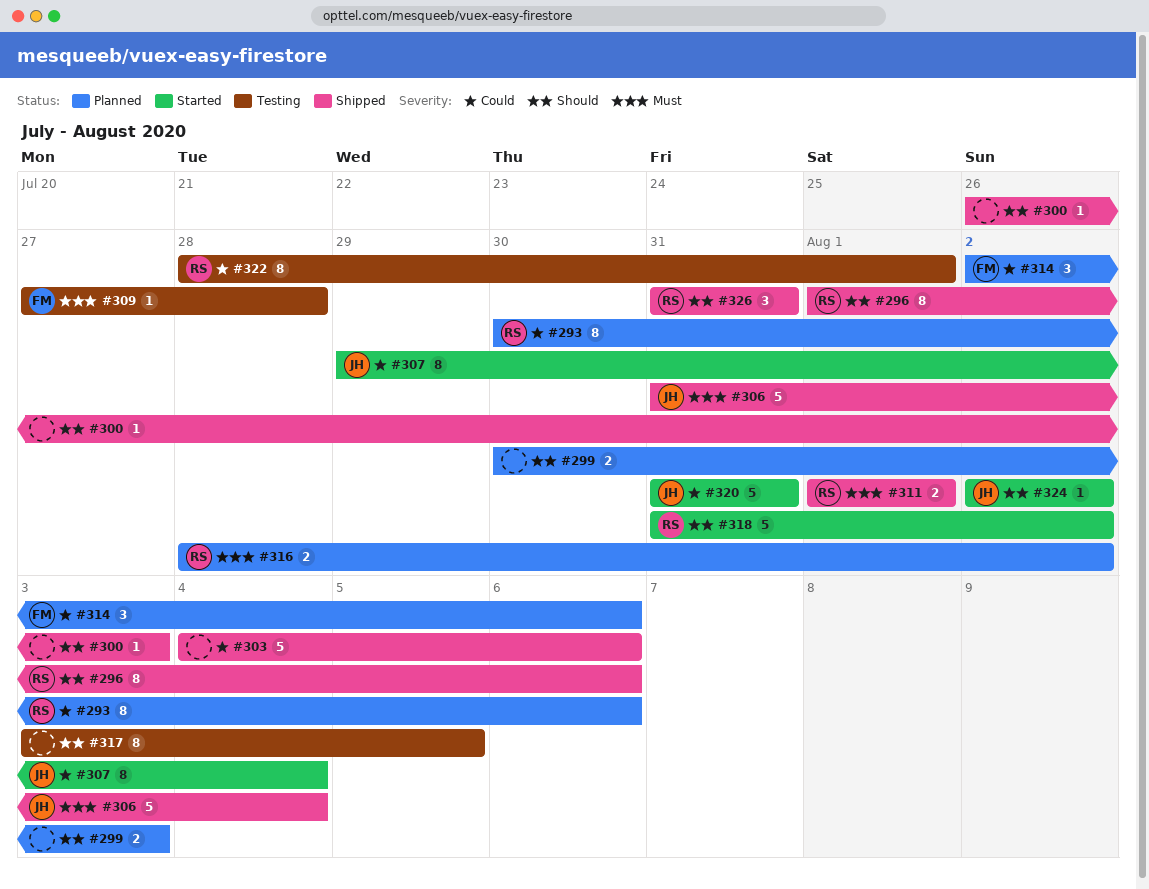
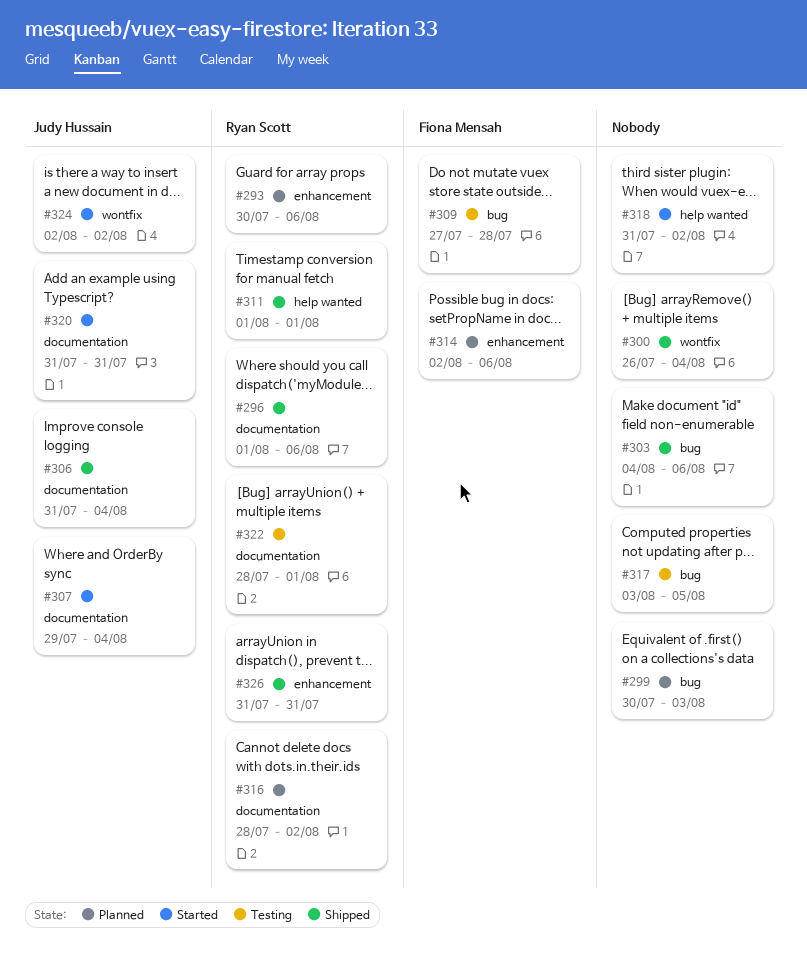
#300, due: Aug 3 -> Aug 4
#318, owner: Ryan Scott -> none

